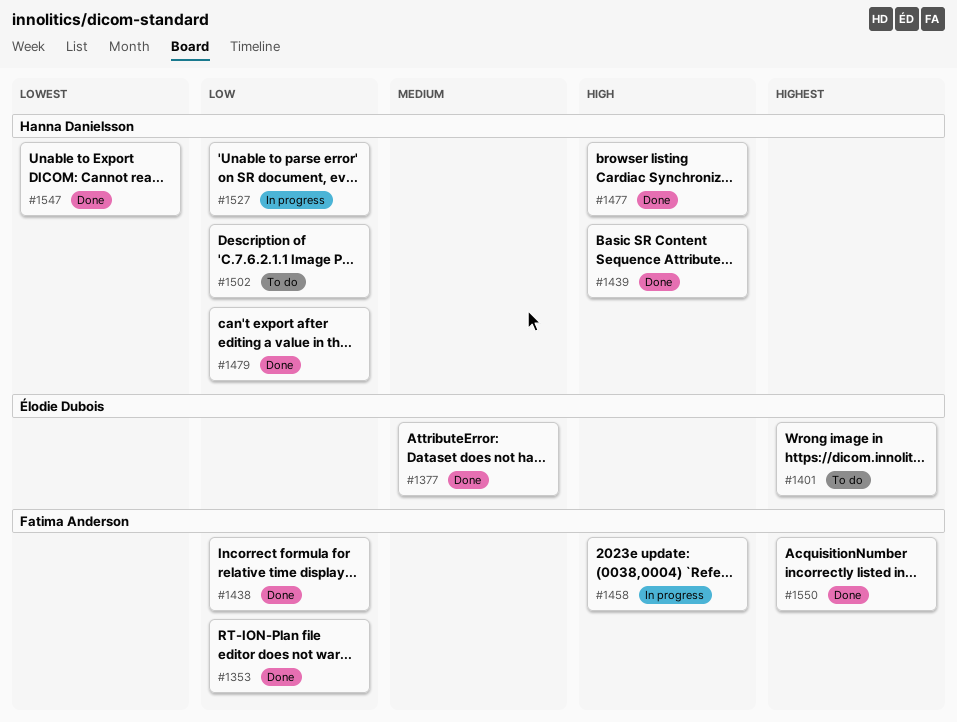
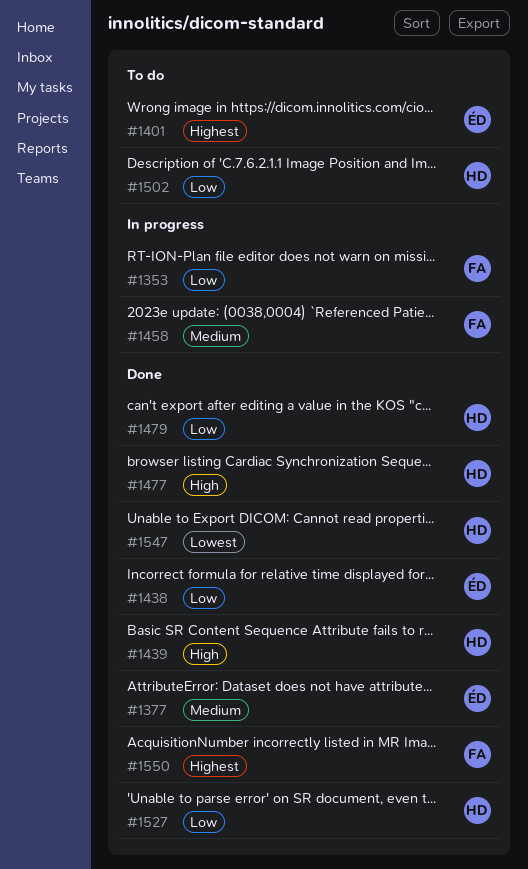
#1353, status: Done -> In progress
#1438, owner: Fatima Anderson -> Élodie Dubois
#1458, priority: High -> Medium
#1527, status: In progress -> Done

